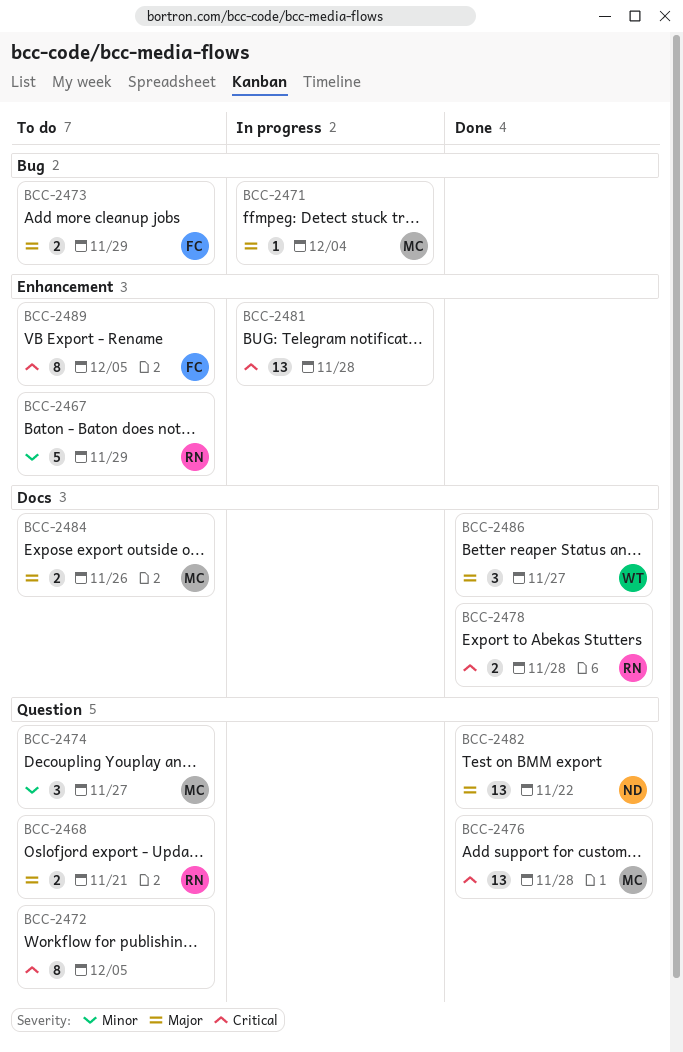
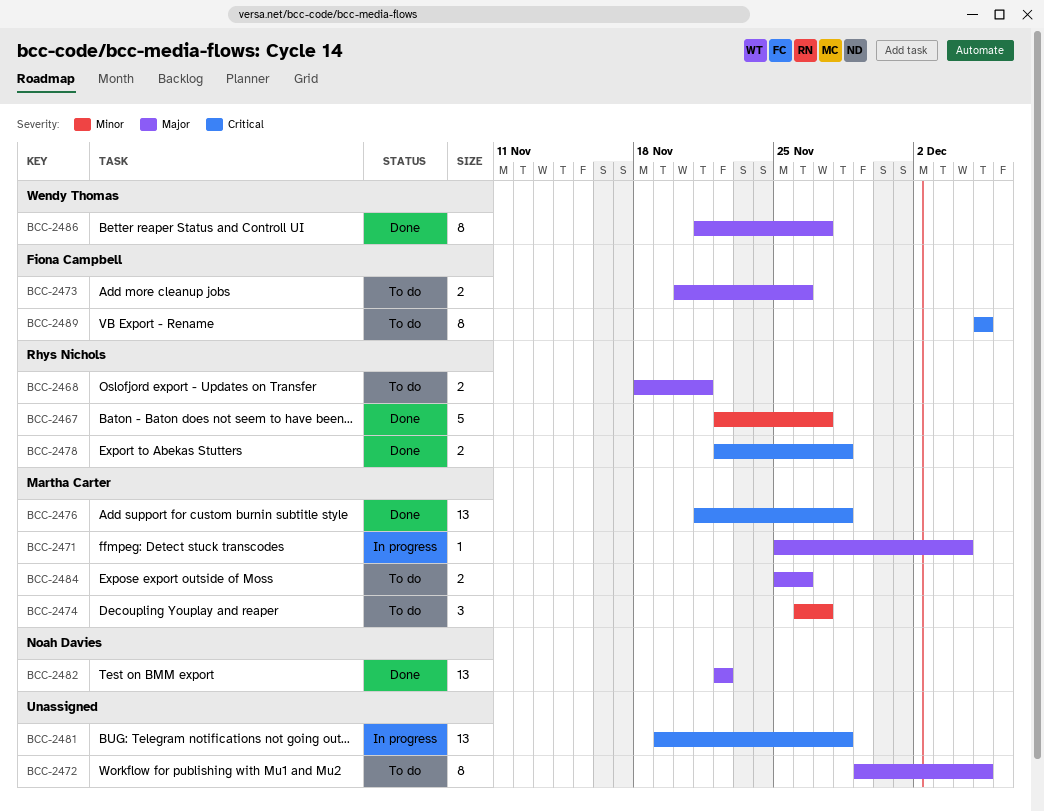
BCC-2467, status: To do -> Done
BCC-2467, due: Nov 29 -> Nov 27
BCC-2472, priority: Critical -> Major
BCC-2473, due: Nov 29 -> Nov 26
BCC-2486, estimate: 3 -> 8

